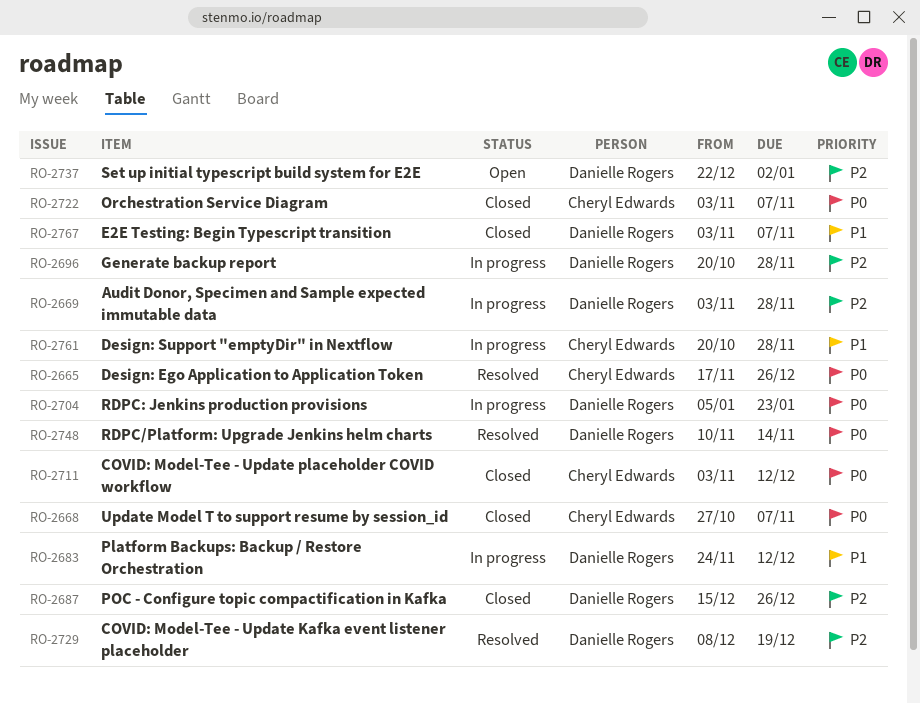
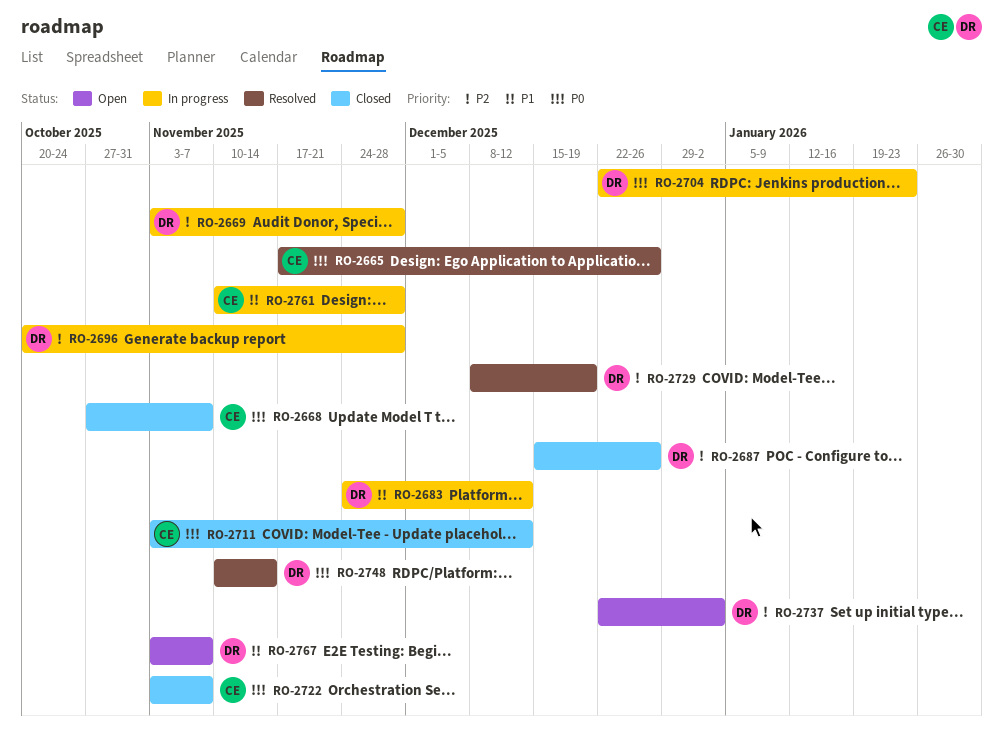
RO-2704, start: Jan 5 -> Dec 22
RO-2761, start: Oct 20 -> Nov 10
RO-2767, status: Closed -> Open

